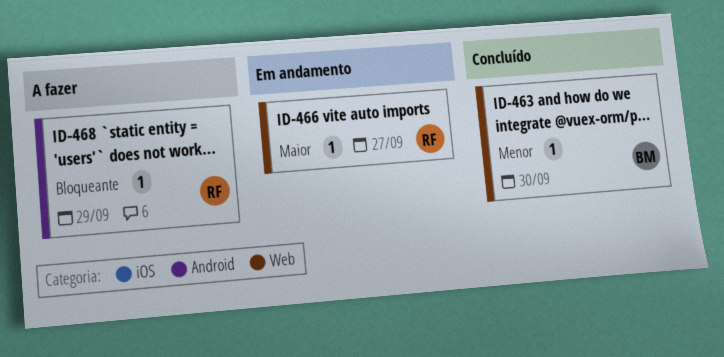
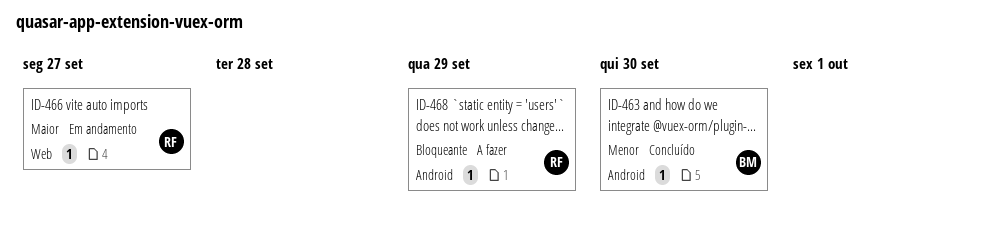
ID-463, label: Web -> Android

